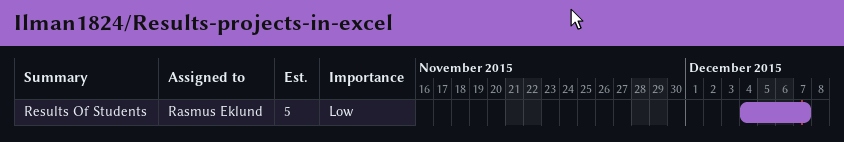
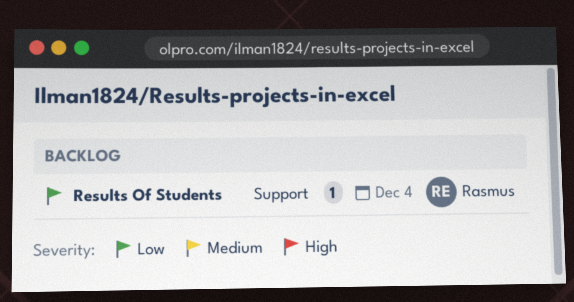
Results Of Students, estimate: 5 -> 1
Results Of Students, due: Dec 7 -> Dec 4

